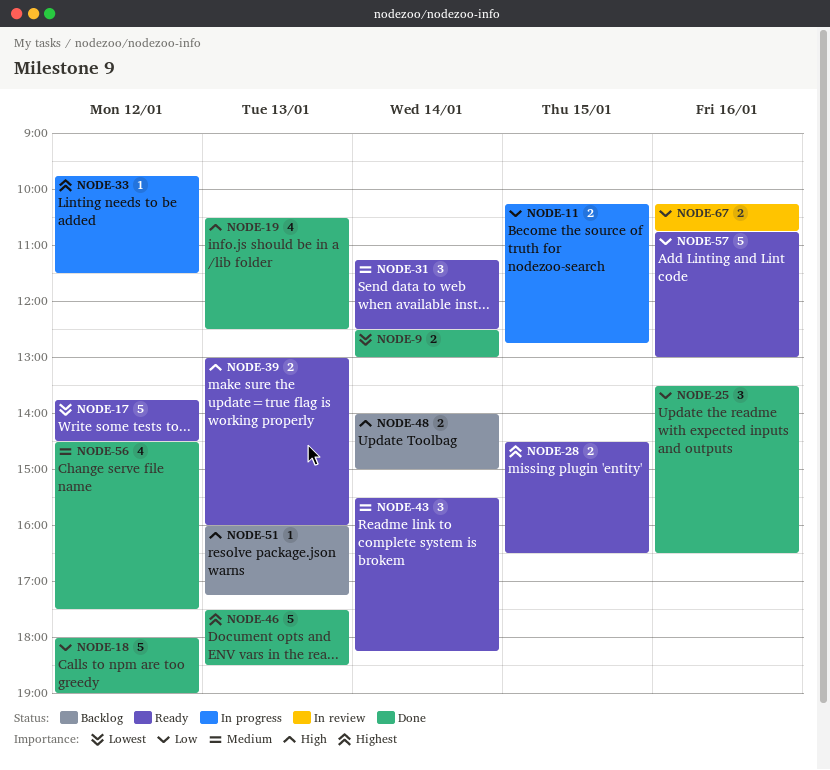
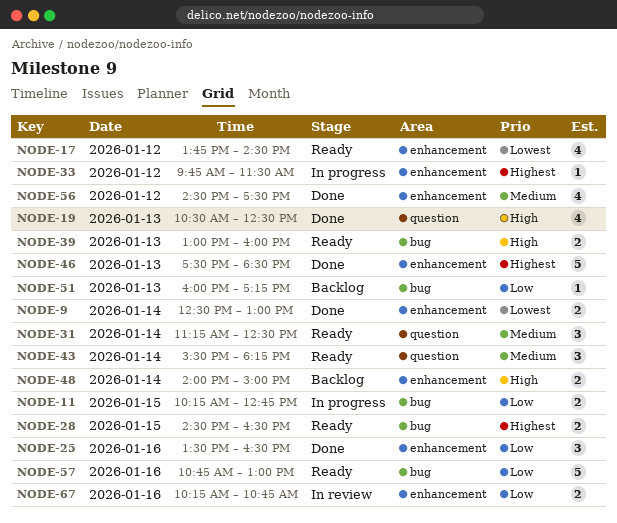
NODE-17, estimate: 5 -> 4
NODE-18: present -> none
NODE-51, priority: High -> Low

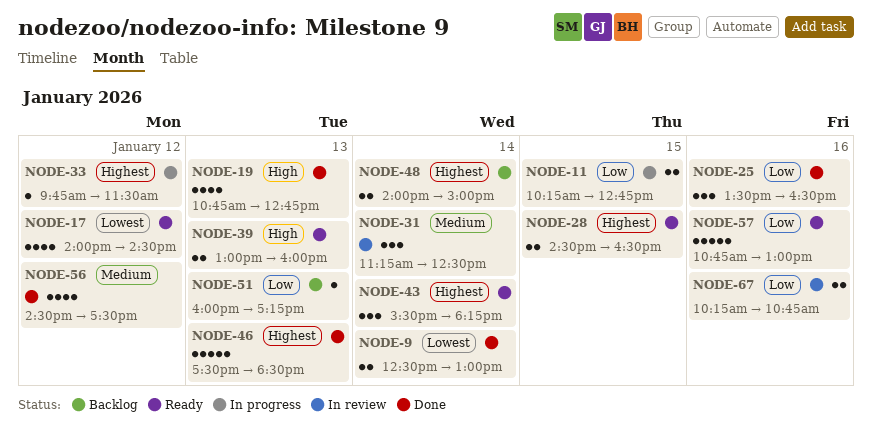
NODE-17, begins: 13:45 -> 14:00
NODE-19, begins: 10:30 -> 10:45
NODE-19, ends: 12:30 -> 12:45
NODE-31, status: Ready -> In review
NODE-43, priority: Medium -> Highest
NODE-48, priority: High -> Highest

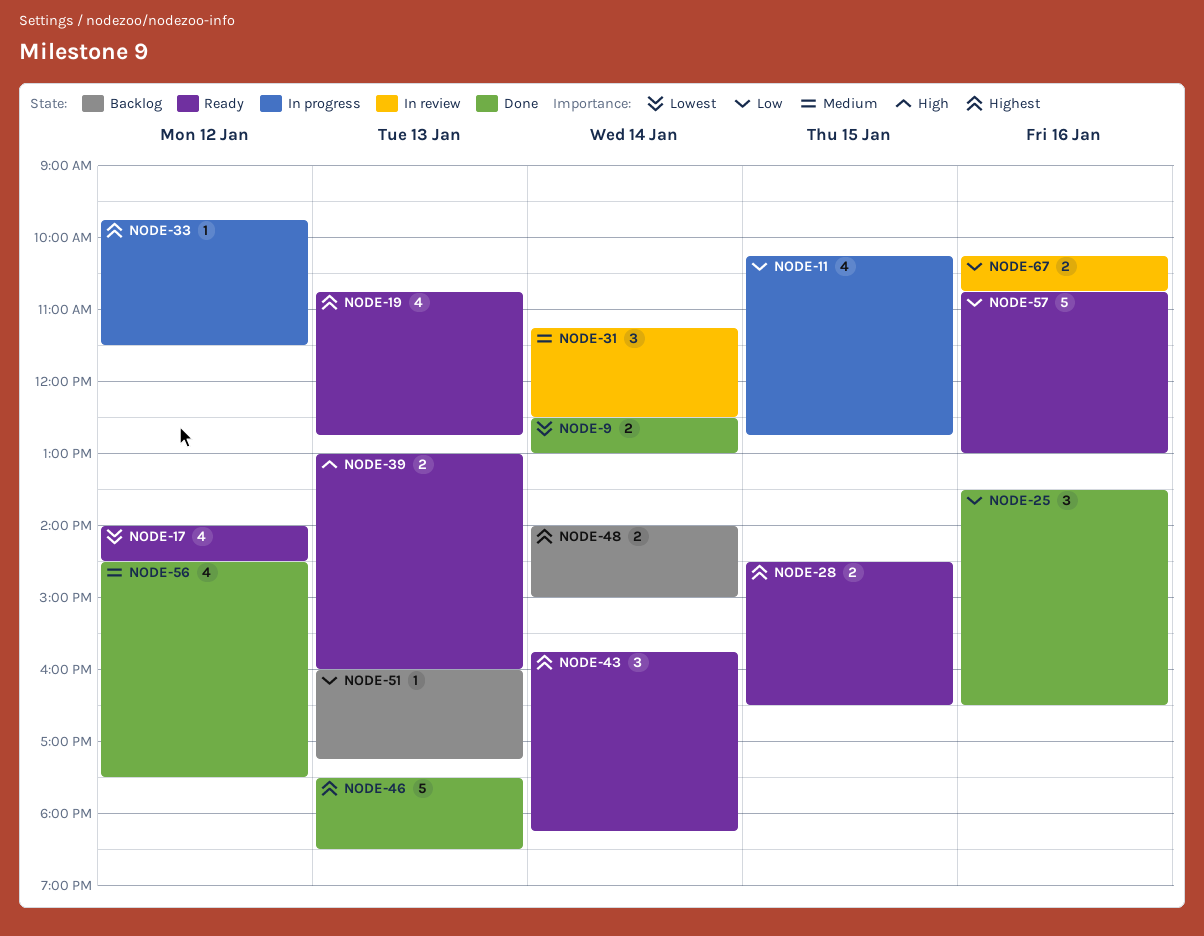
NODE-11, estimate: 2 -> 4
NODE-19, status: Done -> Ready
NODE-19, priority: High -> Highest
NODE-43, begins: 15:30 -> 15:45

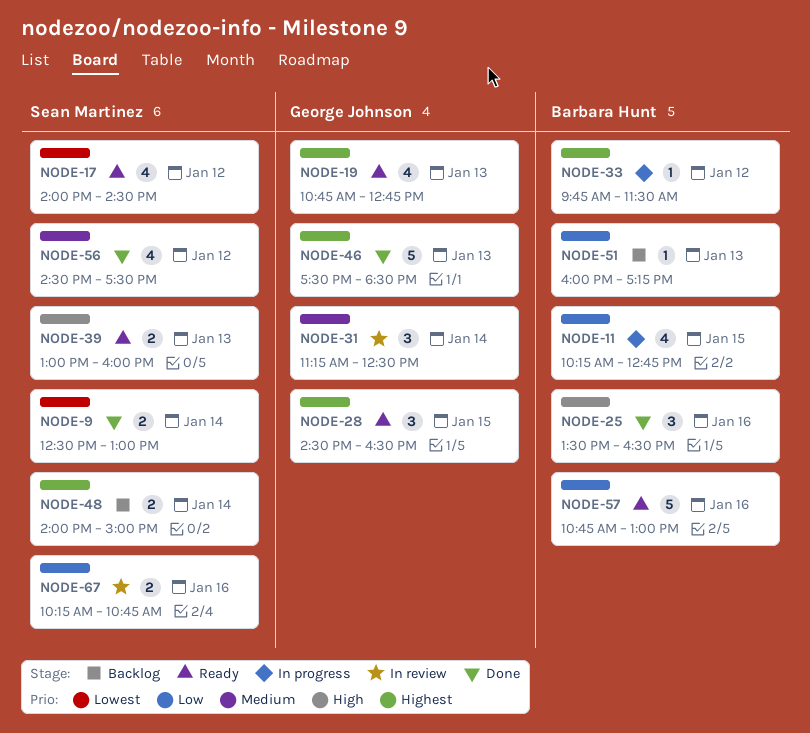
NODE-25, priority: Low -> High
NODE-28, estimate: 2 -> 3
NODE-43: present -> none

